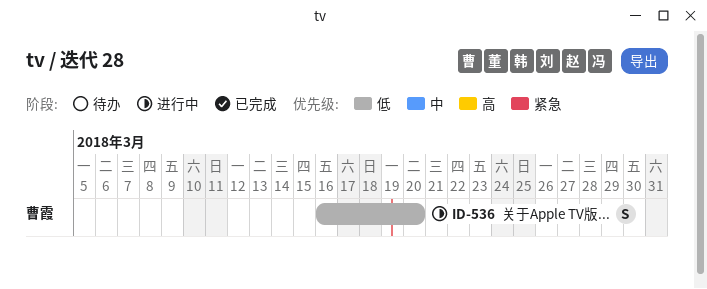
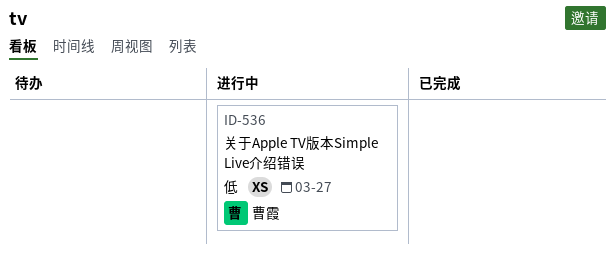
ID-536, estimate: S -> XS
ID-536, due: Mar 20 -> Mar 27

